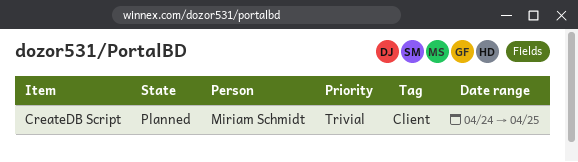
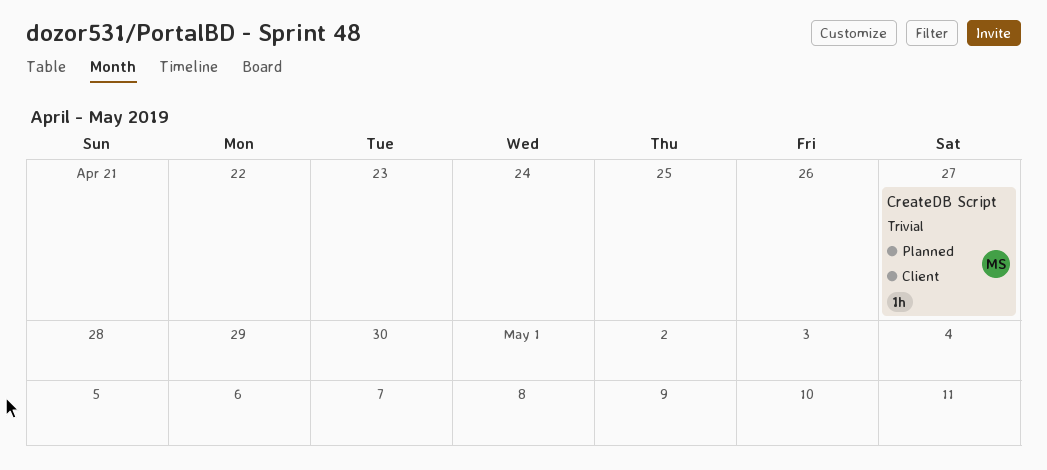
CreateDB Script, due: Apr 25 -> Apr 27

